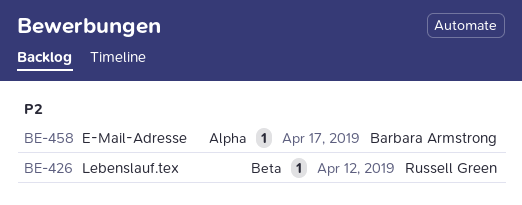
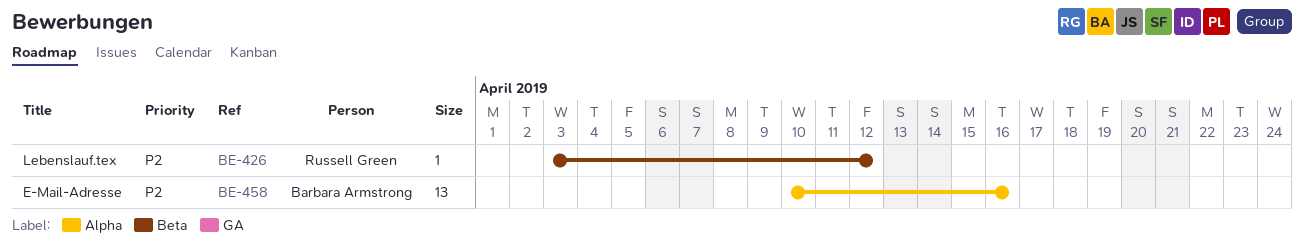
BE-458, estimate: 1 -> 13
BE-458, due: Apr 17 -> Apr 16

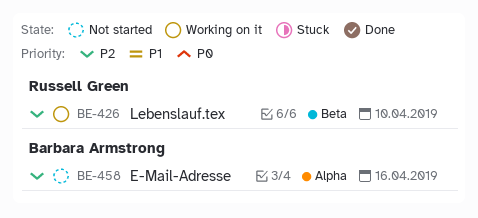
BE-426, due: Apr 12 -> Apr 10

